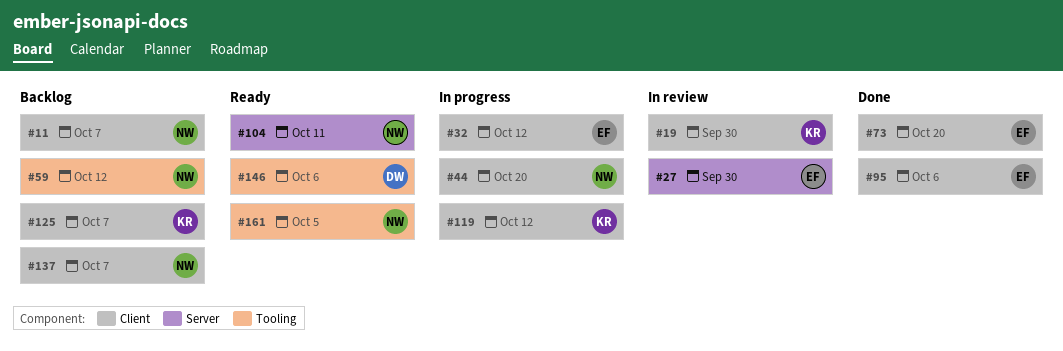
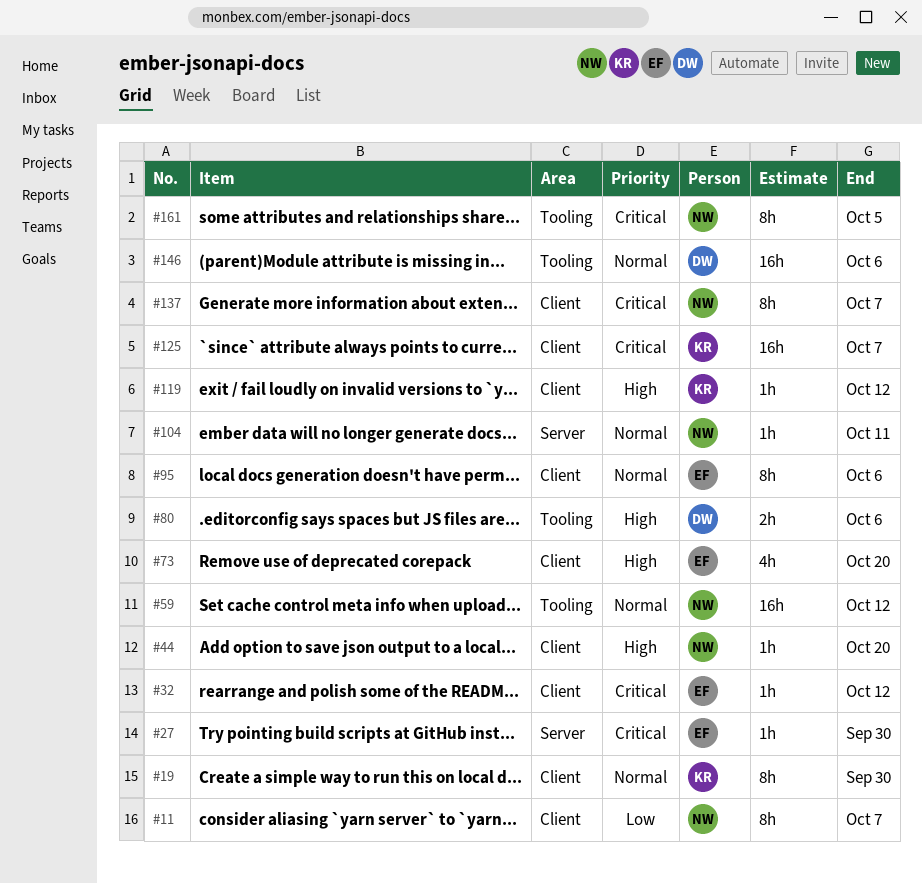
#80: none -> present

